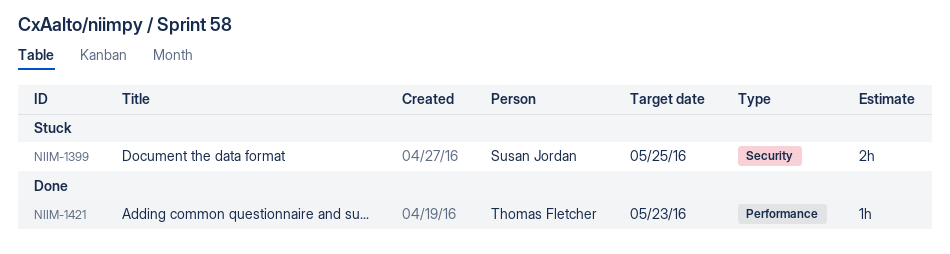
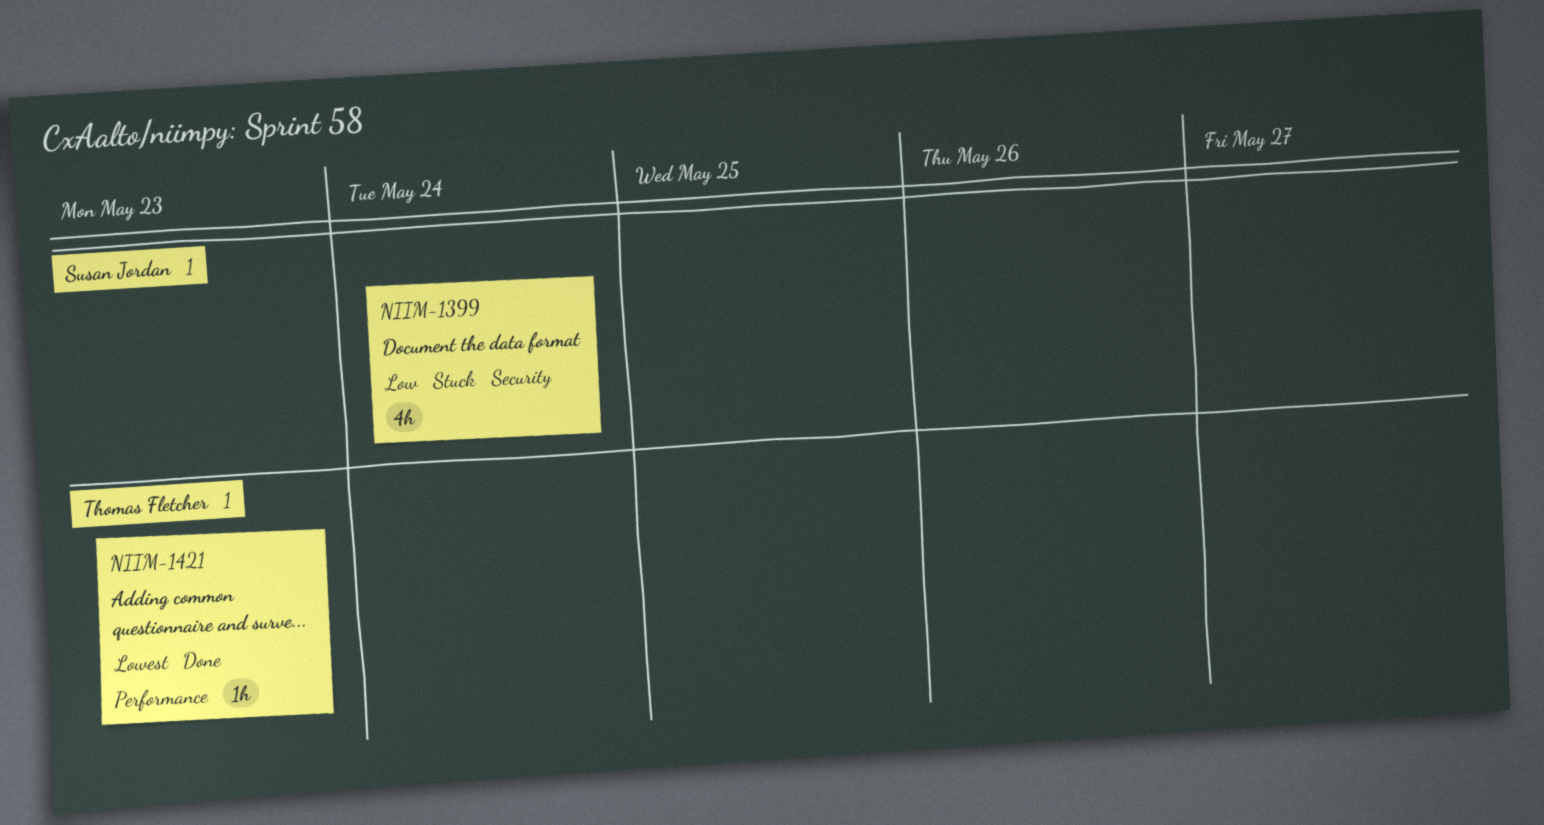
NIIM-1399, estimate: 2h -> 4h
NIIM-1399, due: May 25 -> May 24

